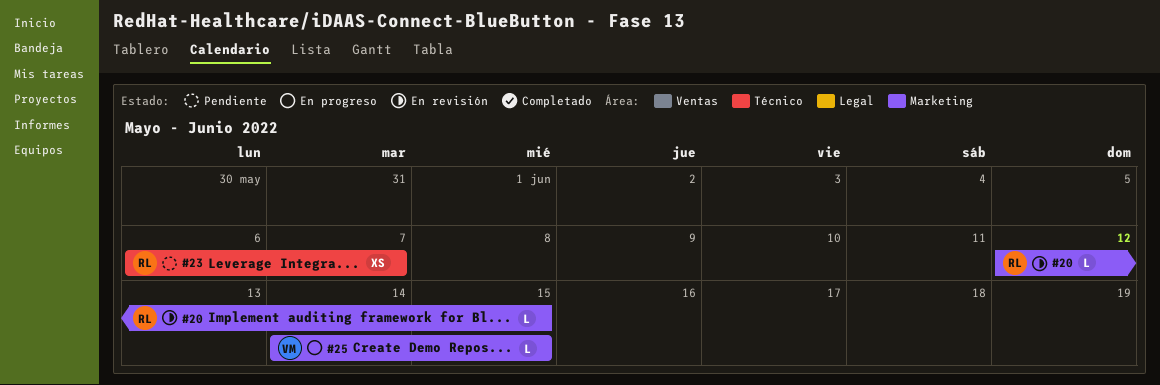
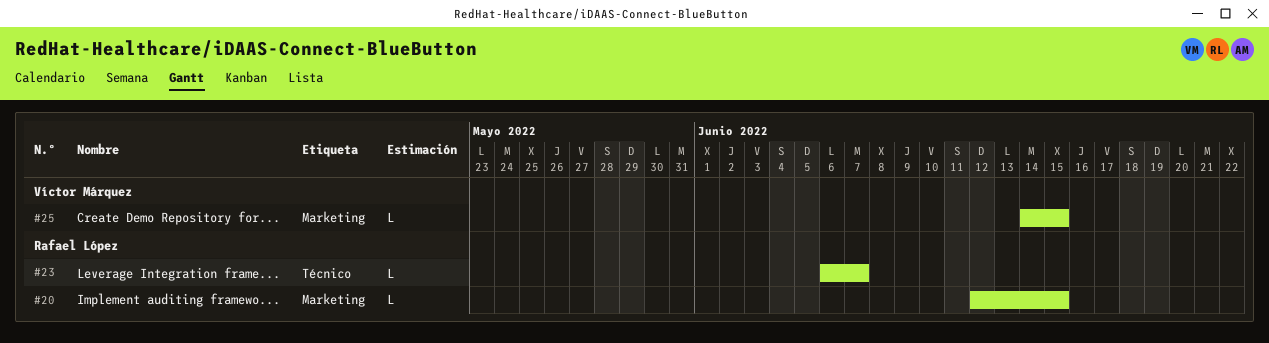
#23, estimate: XS -> L

